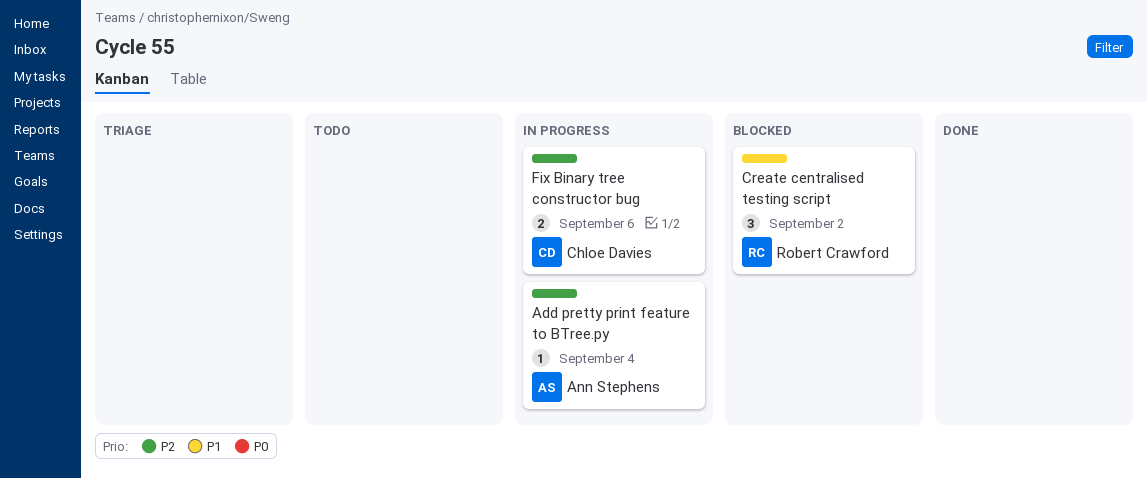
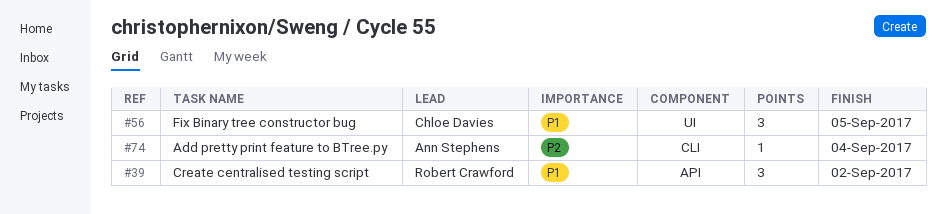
Fix Binary tree constructor bug, priority: P2 -> P1
Fix Binary tree constructor bug, estimate: 2 -> 3
Fix Binary tree constructor bug, due: Sep 6 -> Sep 5

